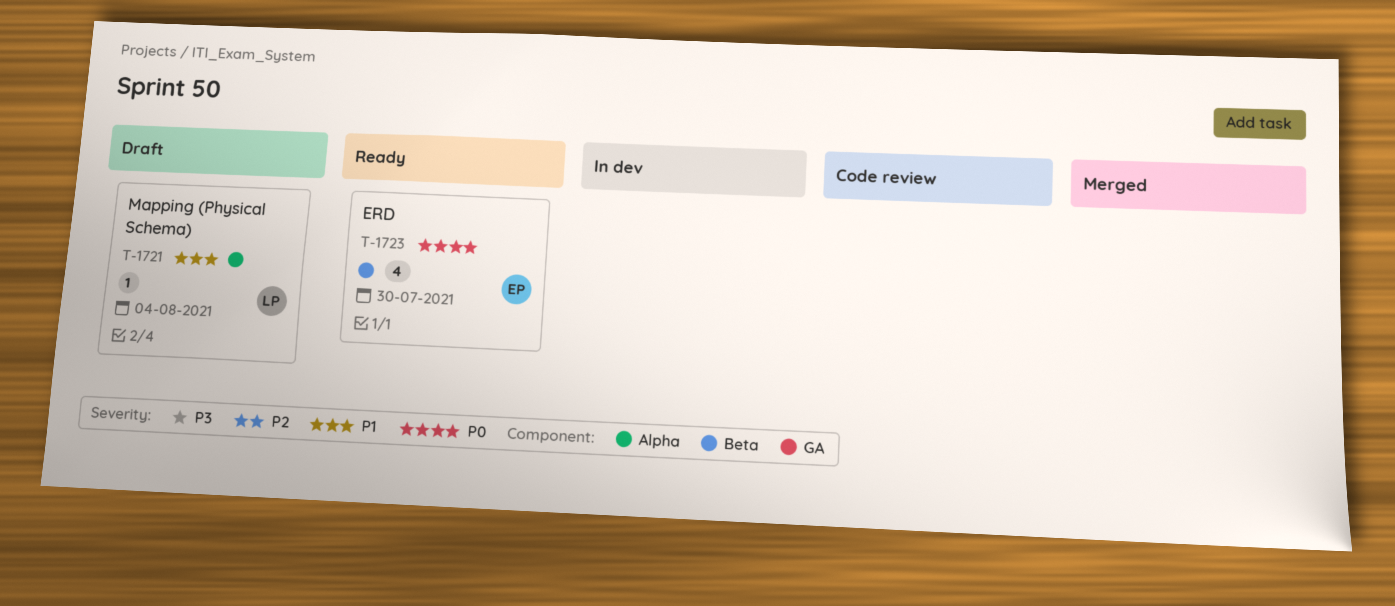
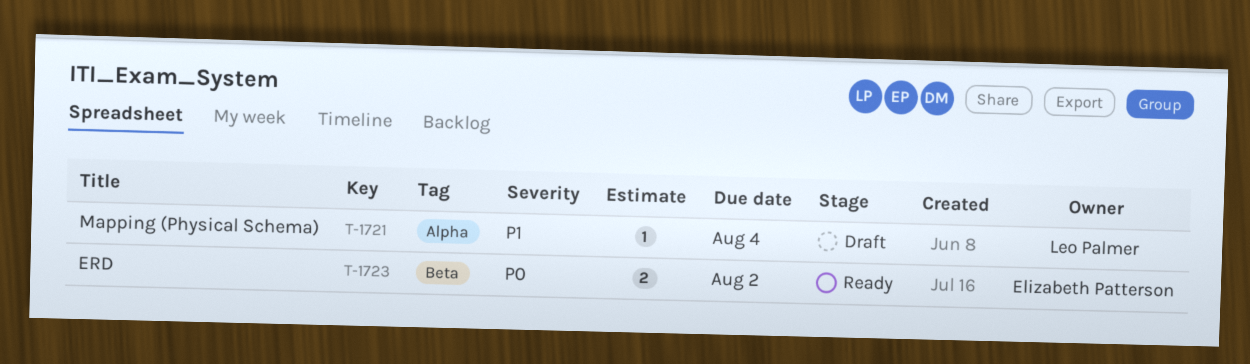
T-1723, estimate: 4 -> 2
T-1723, due: Jul 30 -> Aug 2

